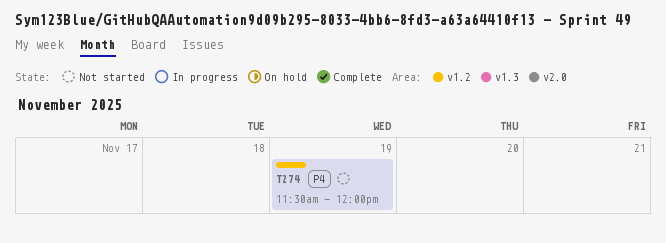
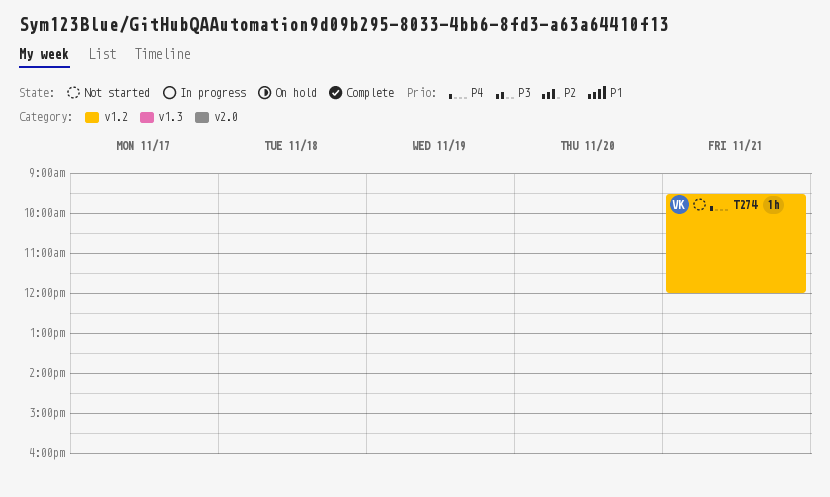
T274, day: Nov 19 -> Nov 21
T274, begins: 11:30 -> 09:30

